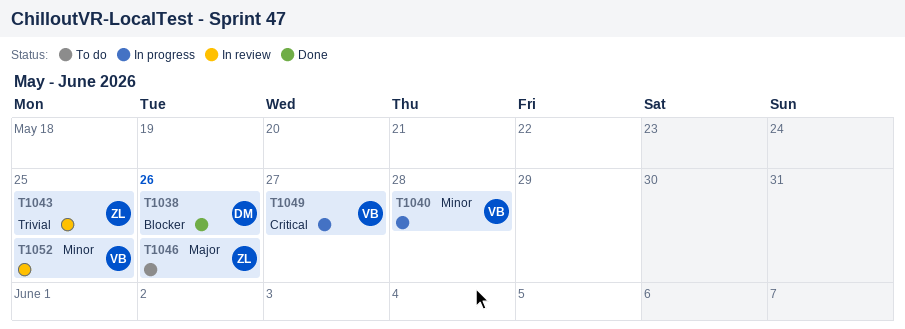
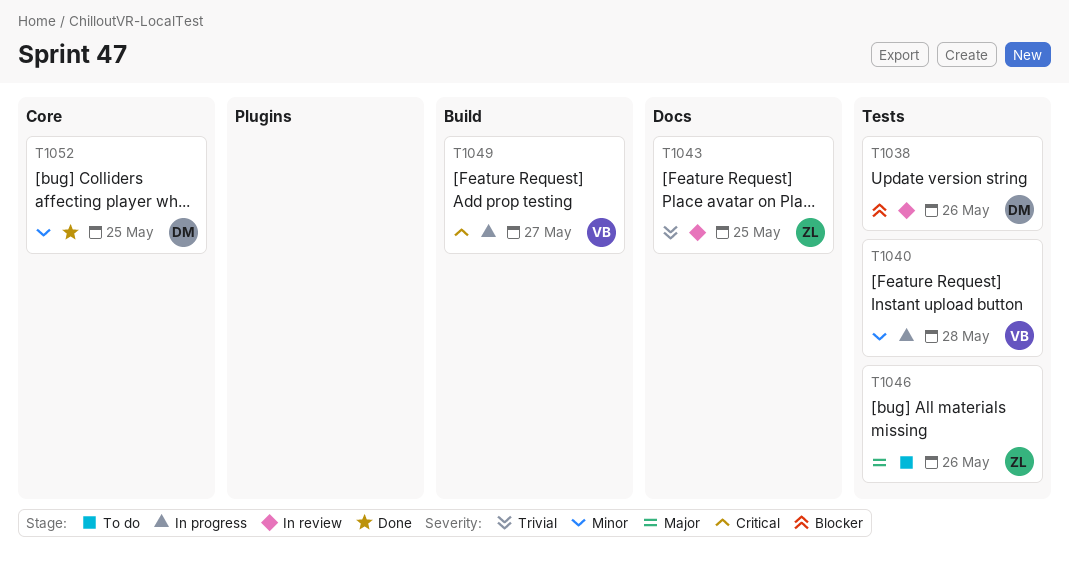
T1038, status: Done -> In review
T1052, status: In review -> Done
T1052, owner: VB -> DM

